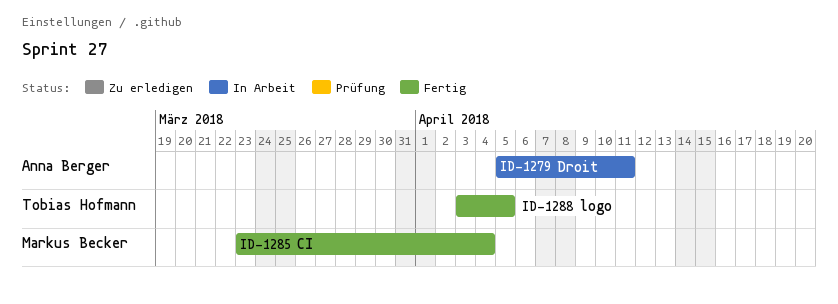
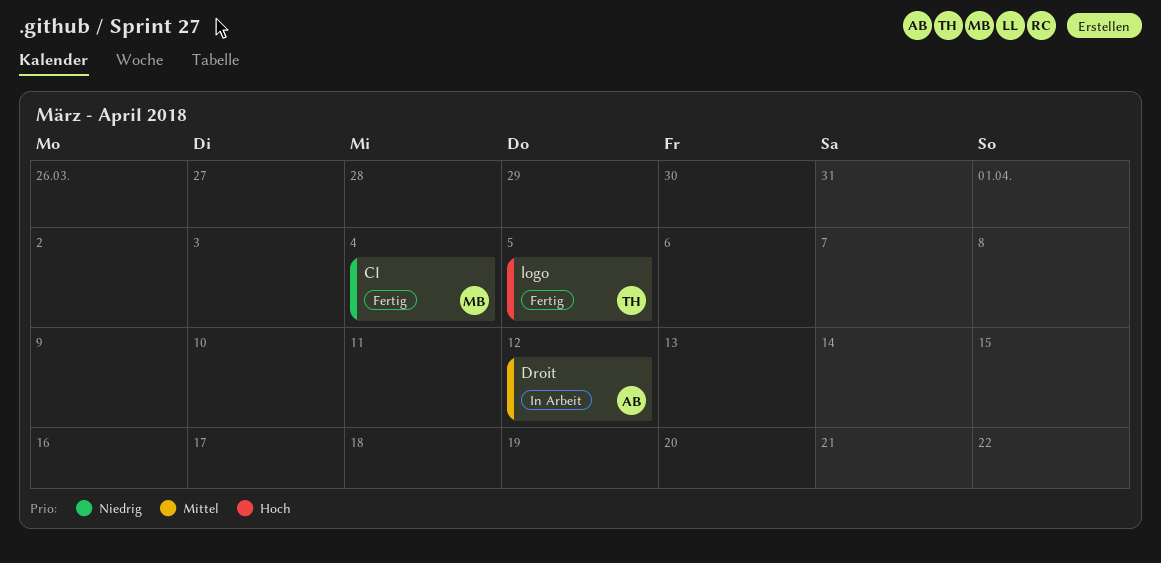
Droit, due: Apr 11 -> Apr 12

